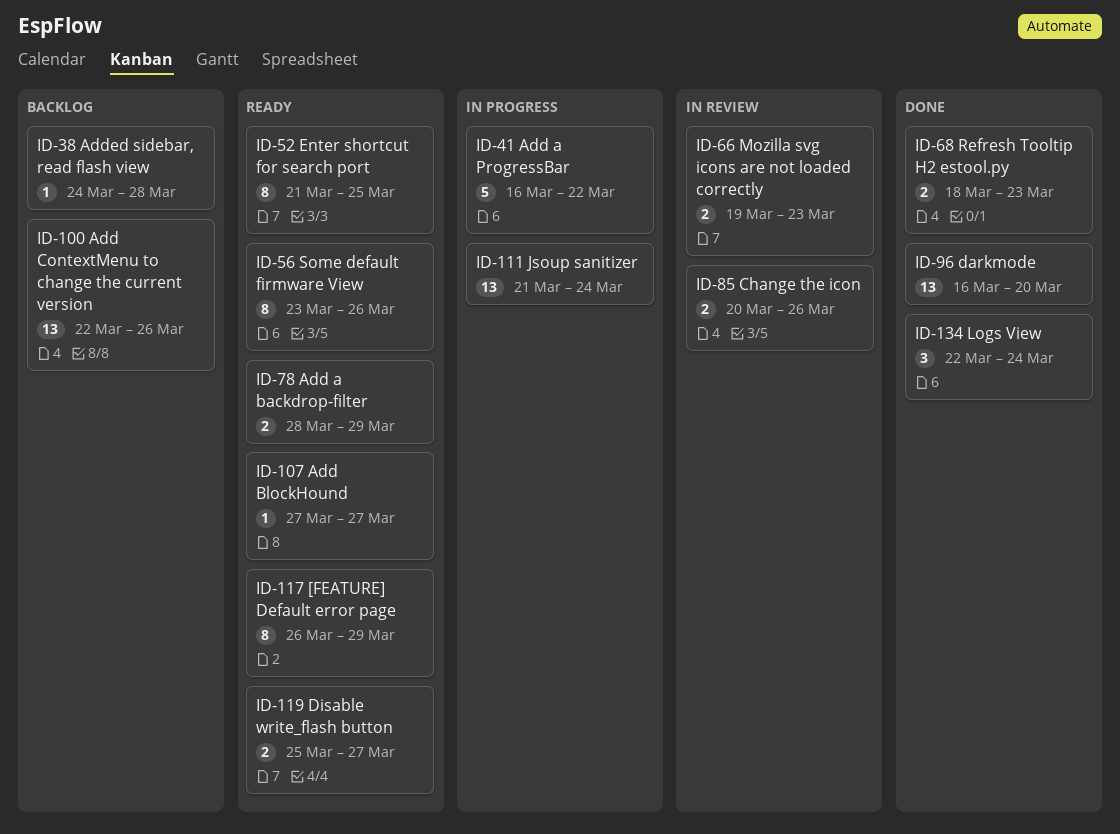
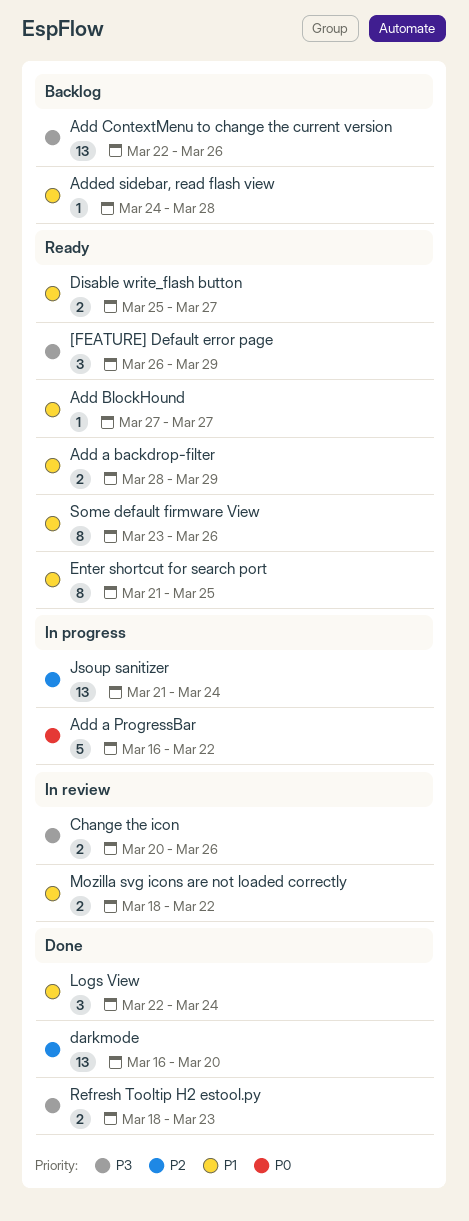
[FEATURE] Default error page, estimate: 8 -> 3
Mozilla svg icons are not loaded correctly, start: Mar 19 -> Mar 18
Mozilla svg icons are not loaded correctly, due: Mar 23 -> Mar 22

